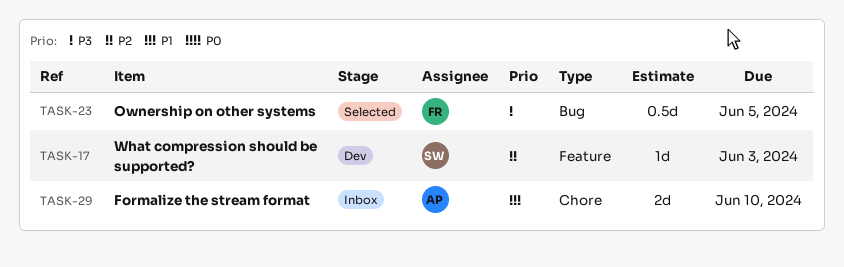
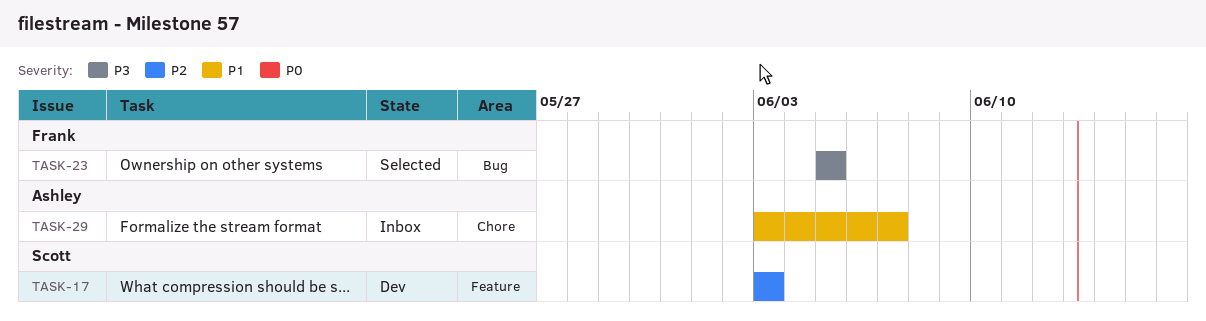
TASK-29, due: Jun 10 -> Jun 7

